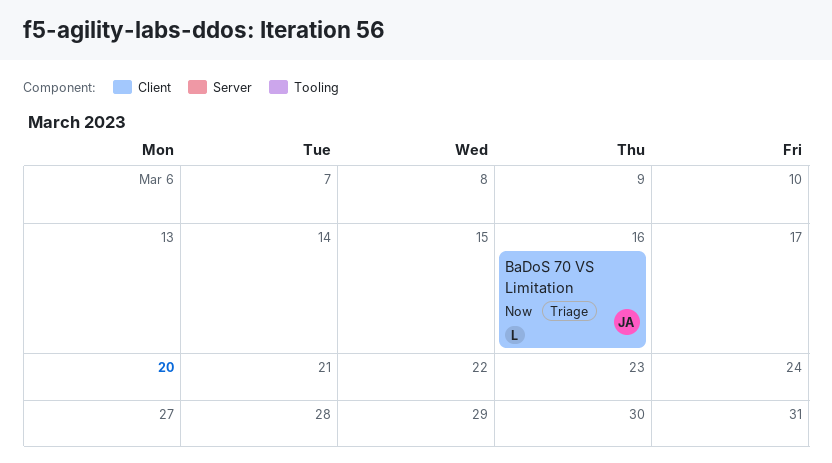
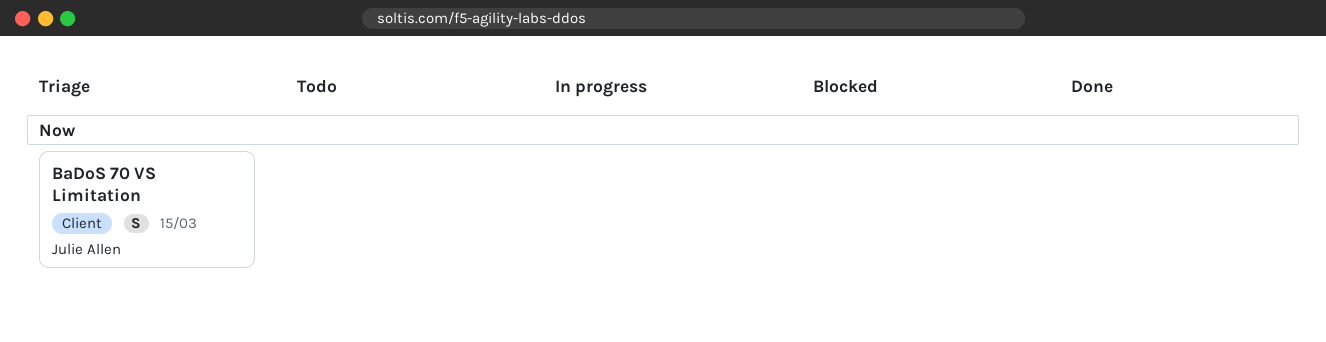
BaDoS 70 VS Limitation, estimate: L -> S
BaDoS 70 VS Limitation, due: Mar 16 -> Mar 15

